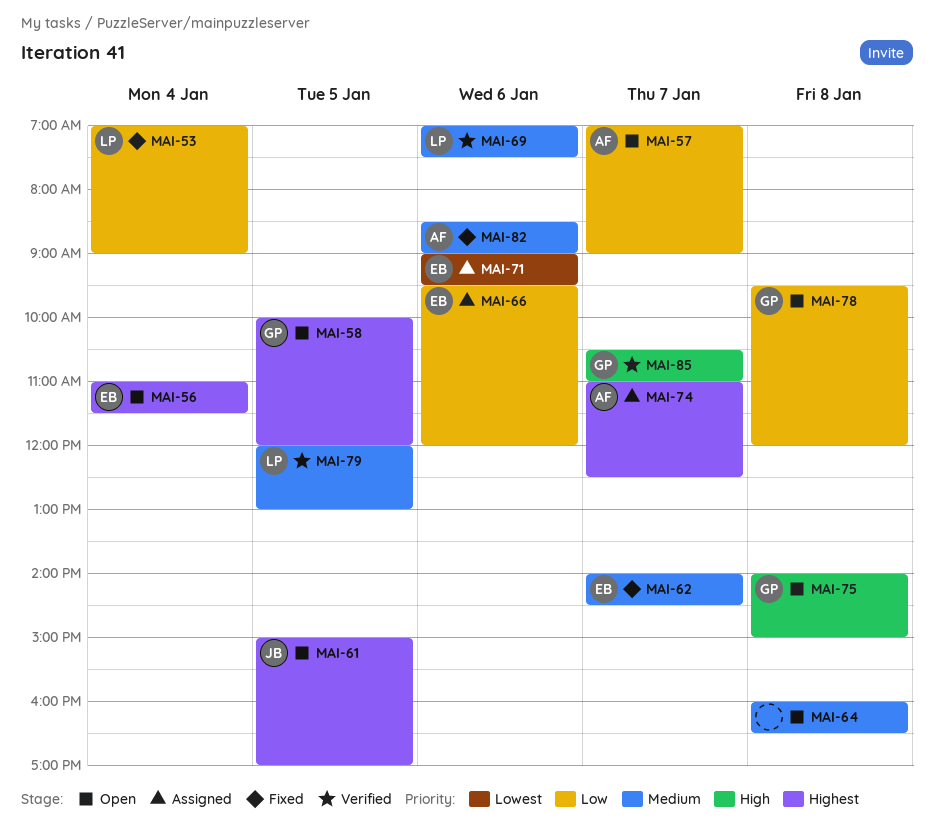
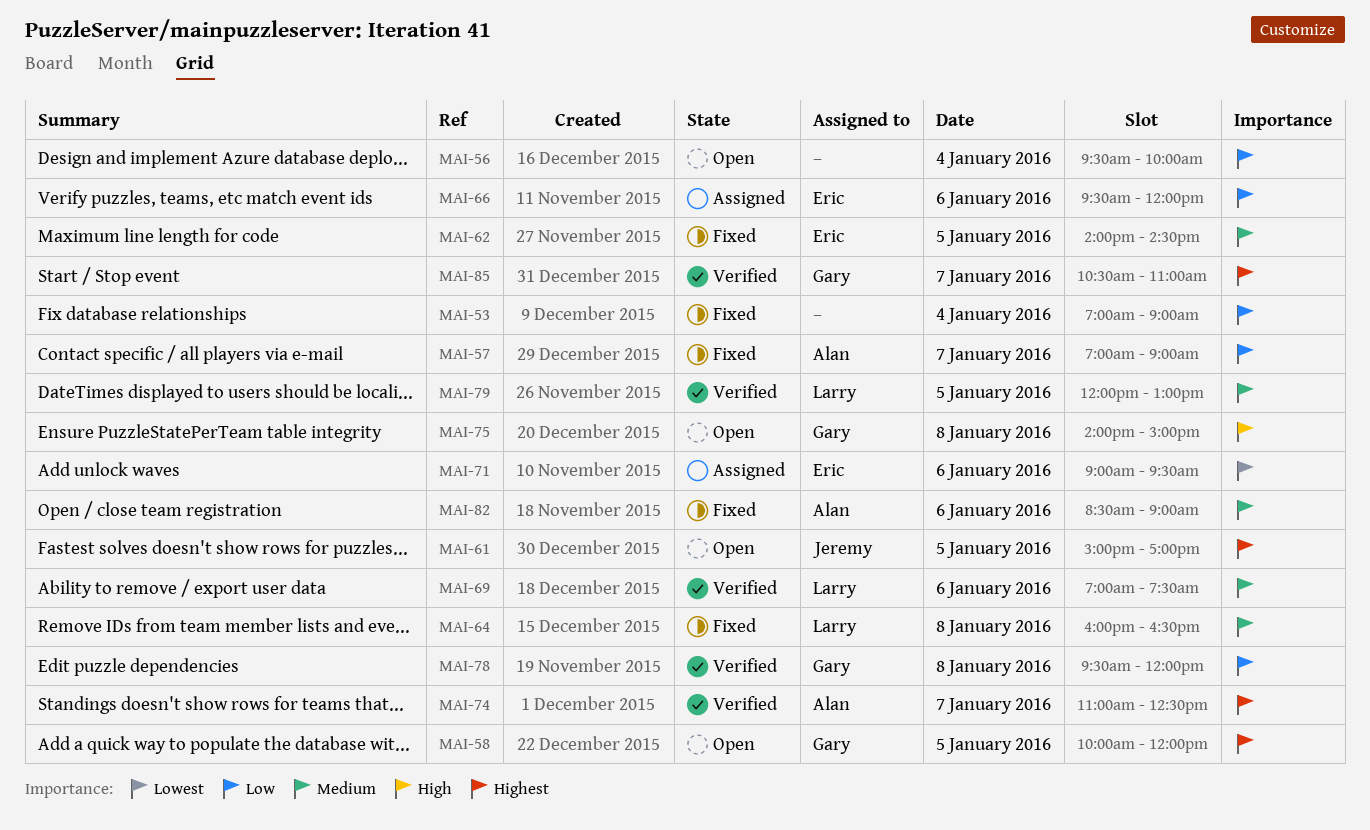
MAI-53, owner: Larry -> none
MAI-56, owner: Eric -> none
MAI-56, priority: Highest -> Low
MAI-56, begins: 11:00 -> 09:30
MAI-56, ends: 11:30 -> 10:00
MAI-57, status: Open -> Fixed
MAI-62, day: Jan 7 -> Jan 5
MAI-64, status: Open -> Fixed
MAI-64, owner: none -> Larry
MAI-74, status: Assigned -> Verified
MAI-78, status: Open -> Verified
MAI-85, priority: High -> Highest

